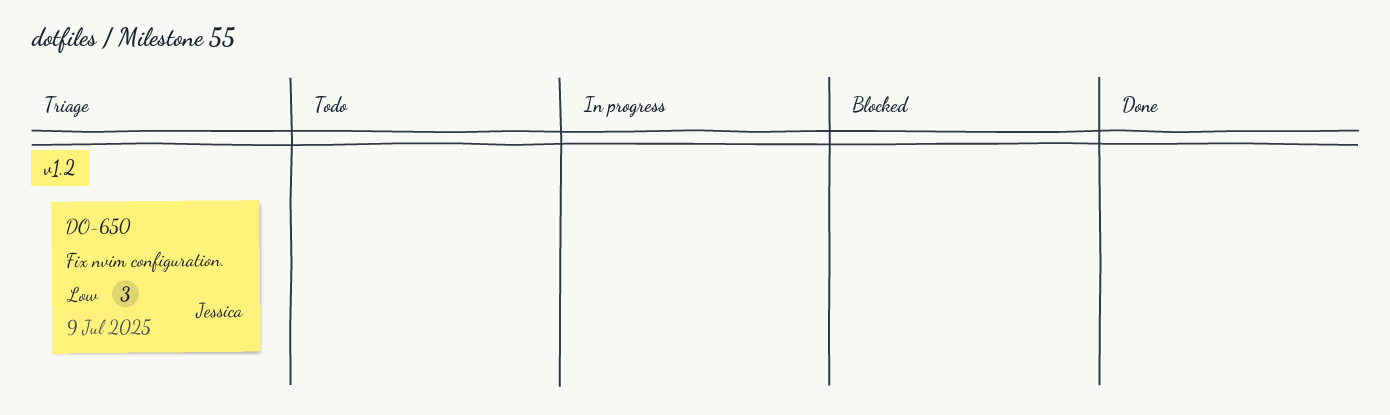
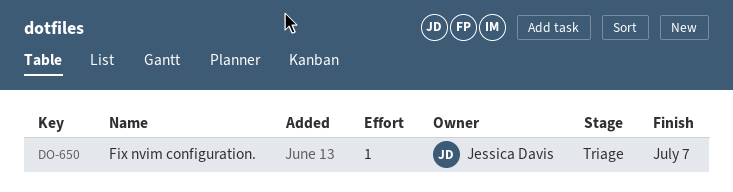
DO-650, estimate: 3 -> 1
DO-650, due: Jul 9 -> Jul 7

